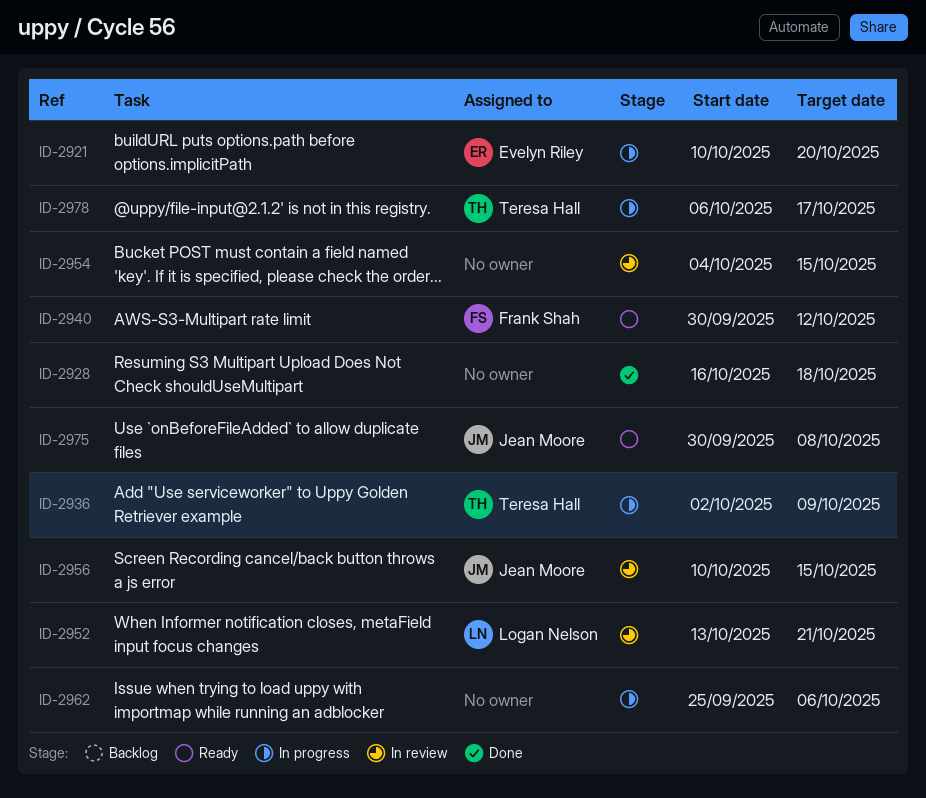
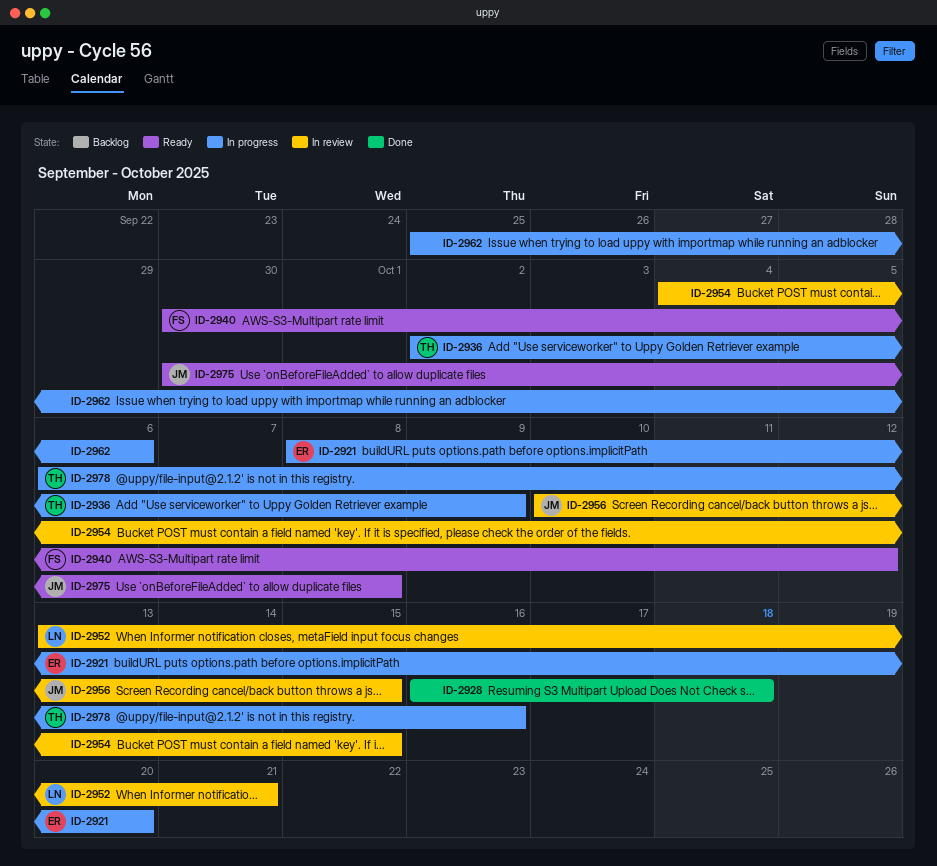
ID-2921, start: Oct 10 -> Oct 8
ID-2978, due: Oct 17 -> Oct 16

